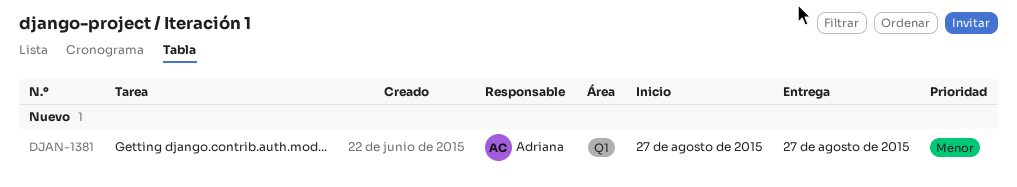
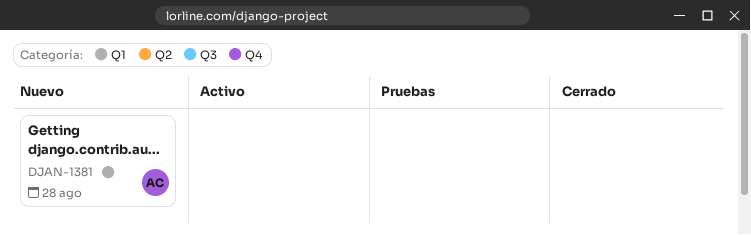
DJAN-1381, due: Aug 27 -> Aug 28

